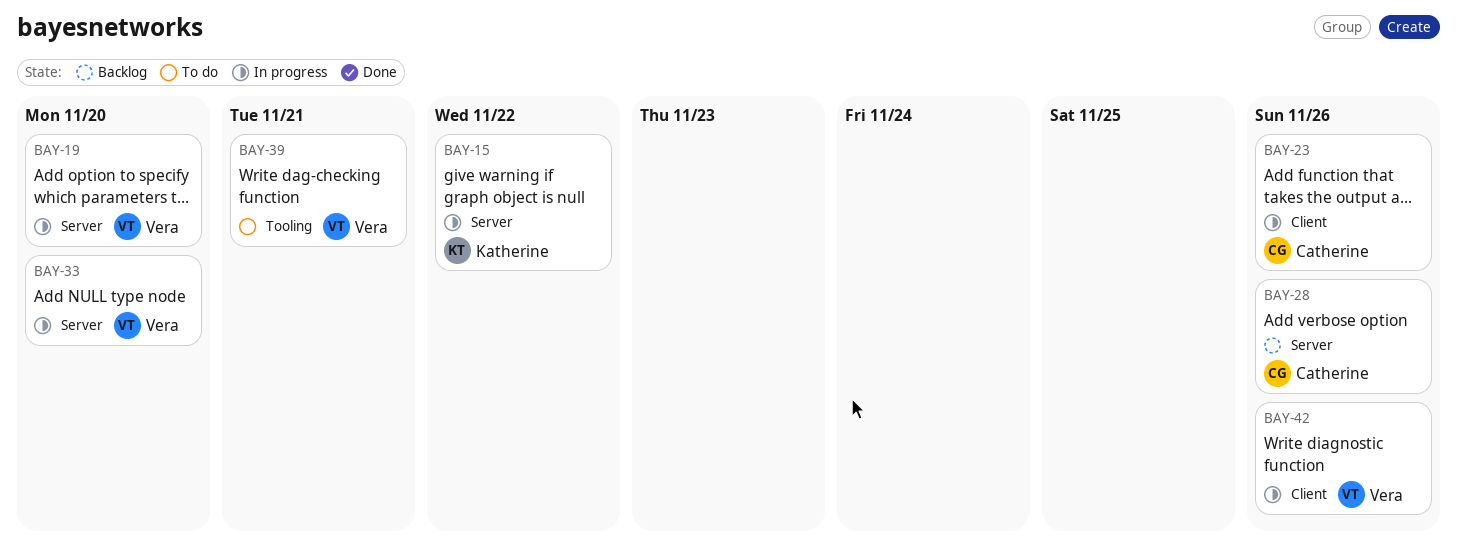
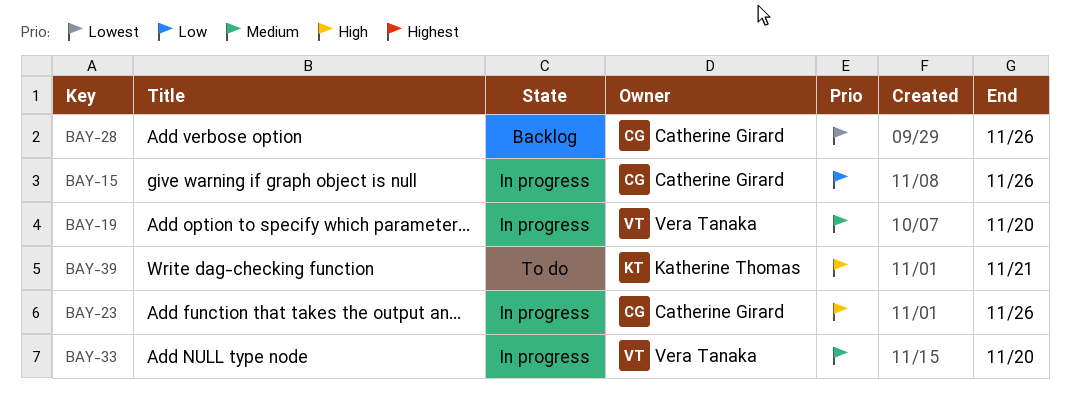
BAY-15, owner: Katherine Thomas -> Catherine Girard
BAY-15, due: Nov 22 -> Nov 26
BAY-39, owner: Vera Tanaka -> Katherine Thomas
BAY-42: present -> none

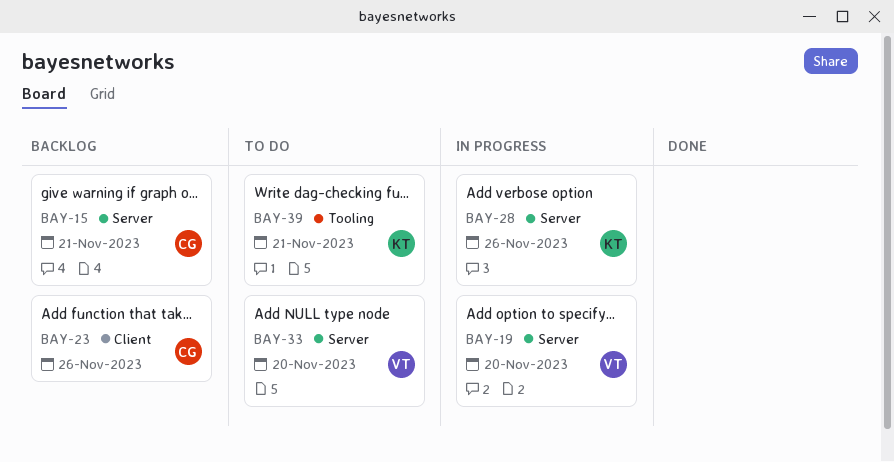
BAY-15, status: In progress -> Backlog
BAY-15, due: Nov 26 -> Nov 21
BAY-23, status: In progress -> Backlog
BAY-28, status: Backlog -> In progress
BAY-28, owner: Catherine Girard -> Katherine Thomas
BAY-33, status: In progress -> To do

